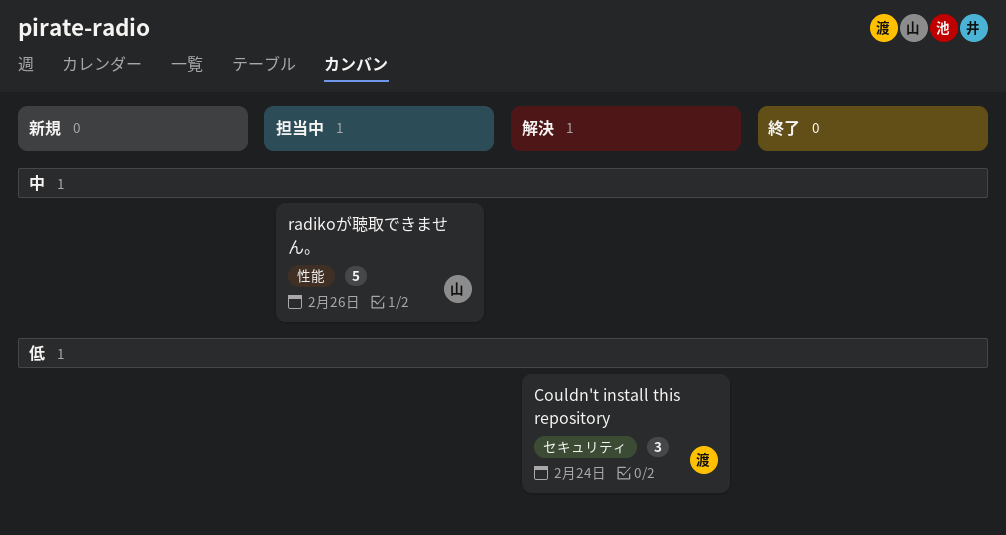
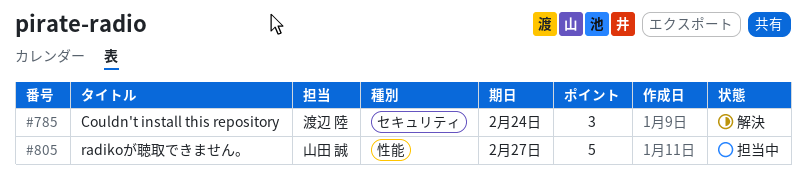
radikoが聴取できません。, due: Feb 26 -> Feb 27

